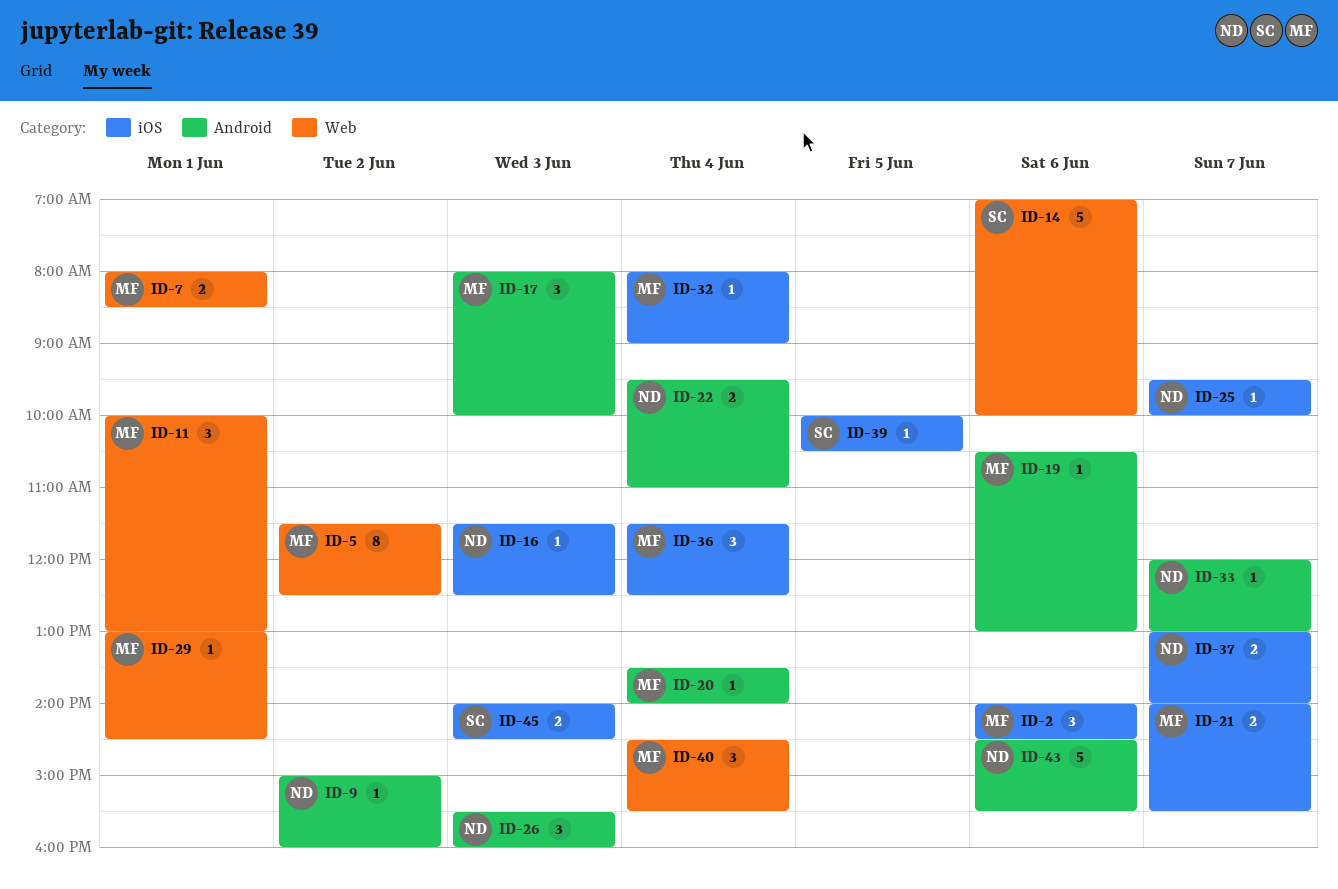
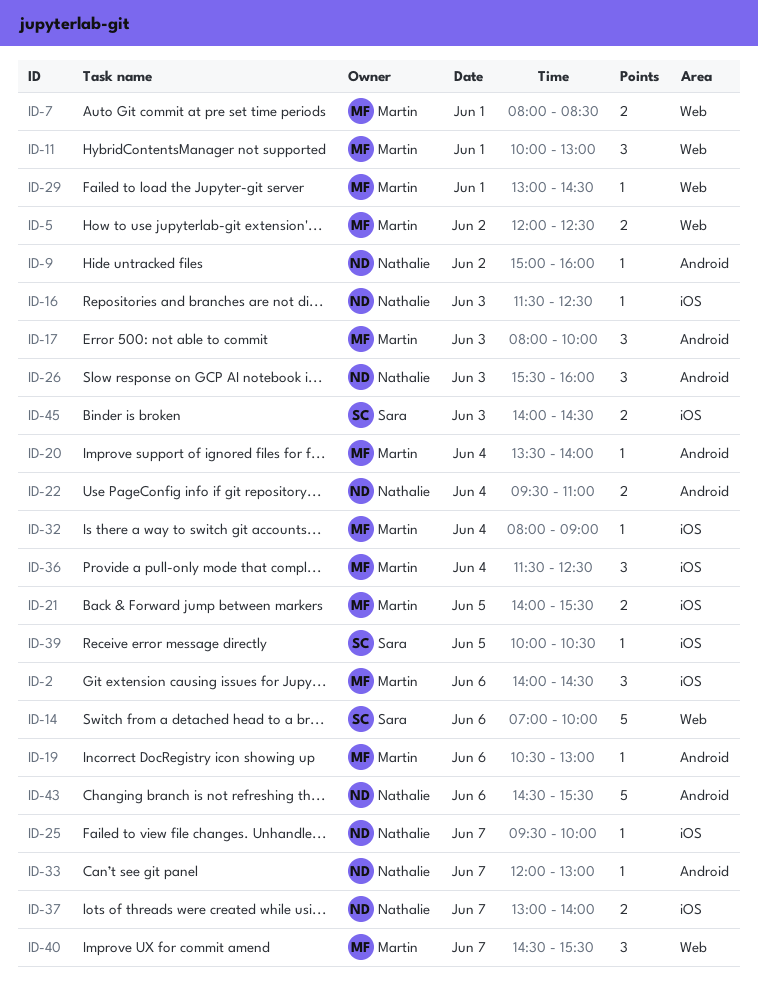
ID-5, estimate: 8 -> 2
ID-5, begins: 11:30 -> 12:00
ID-21, day: Jun 7 -> Jun 5
ID-40, day: Jun 4 -> Jun 7

